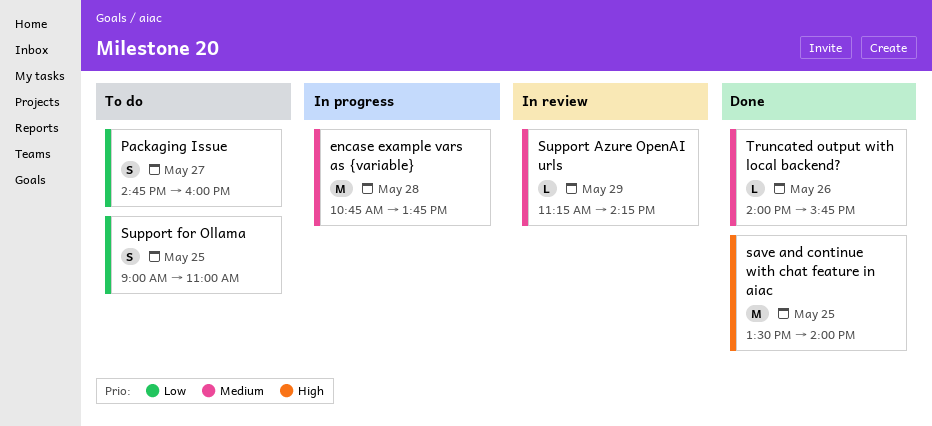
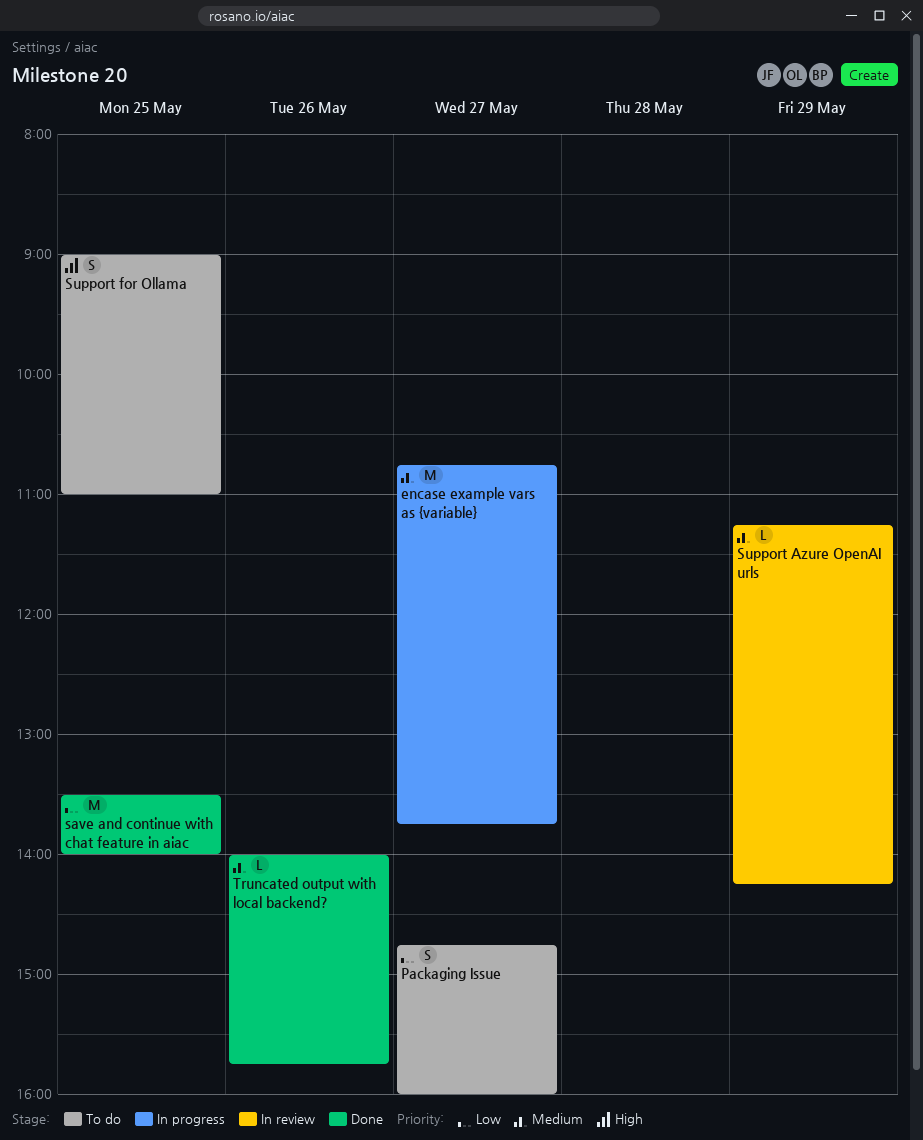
encase example vars as {variable}, day: May 28 -> May 27
save and continue with chat feature in aiac, priority: High -> Low
Support for Ollama, priority: Low -> High

